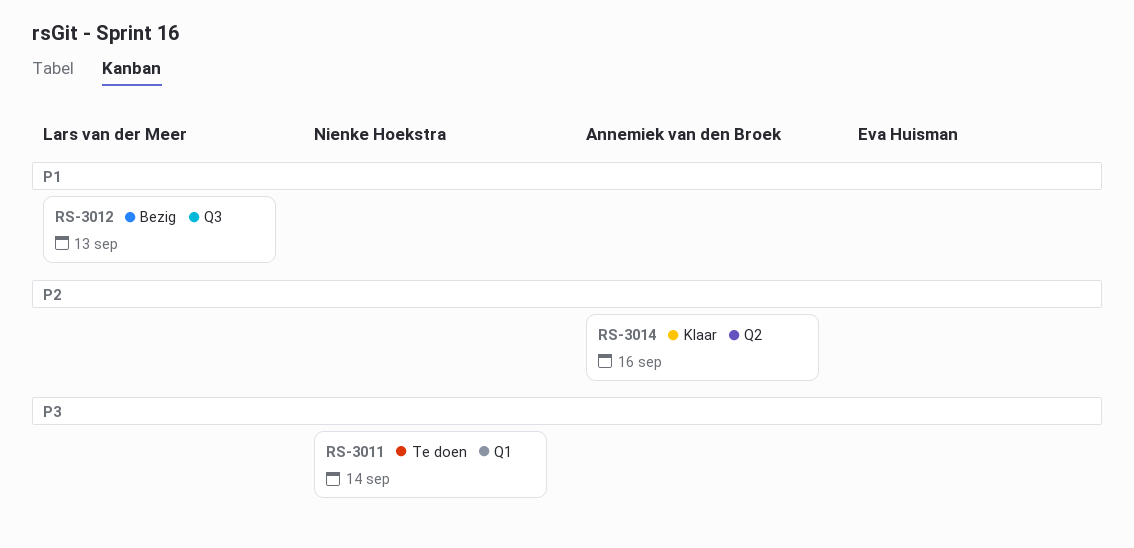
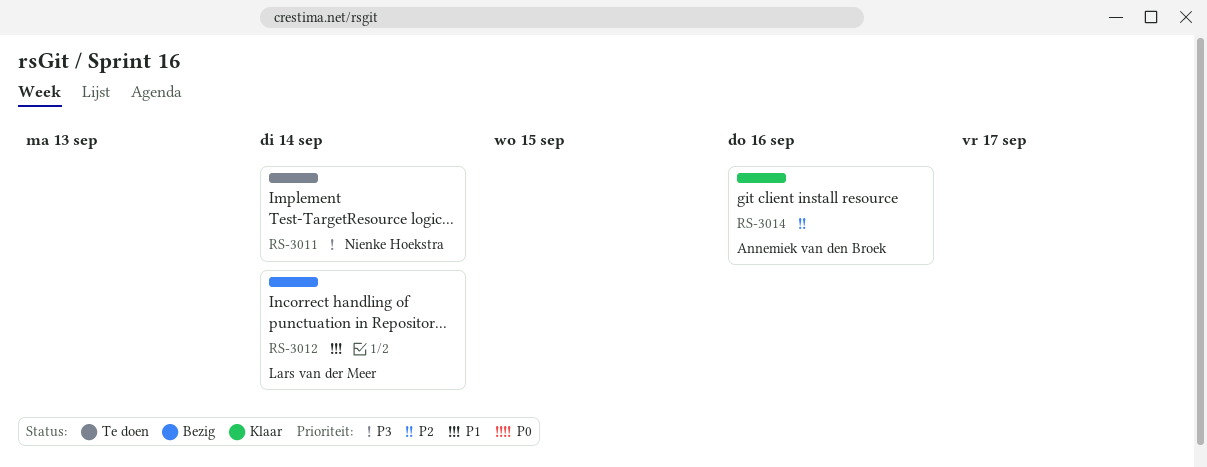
RS-3012, due: Sep 13 -> Sep 14

